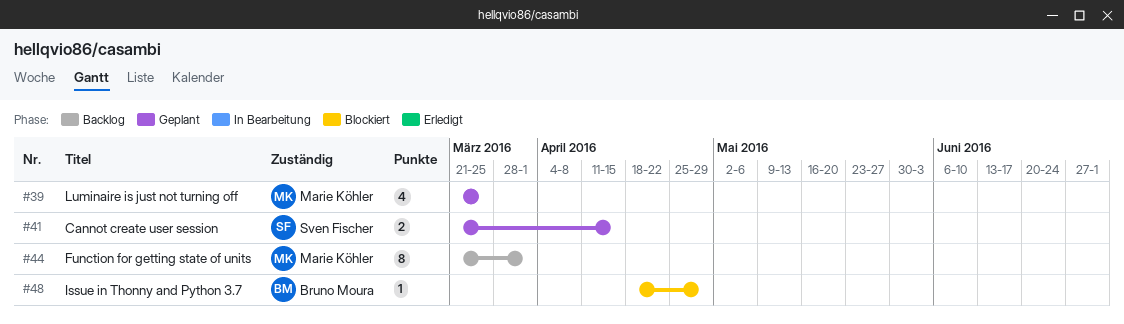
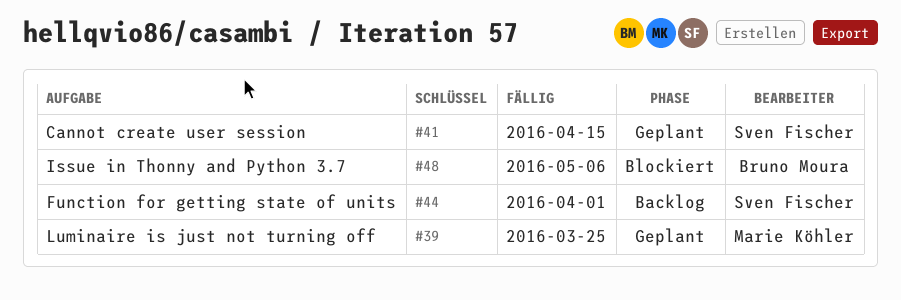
#44, owner: Marie Köhler -> Sven Fischer
#48, due: Apr 29 -> May 6

